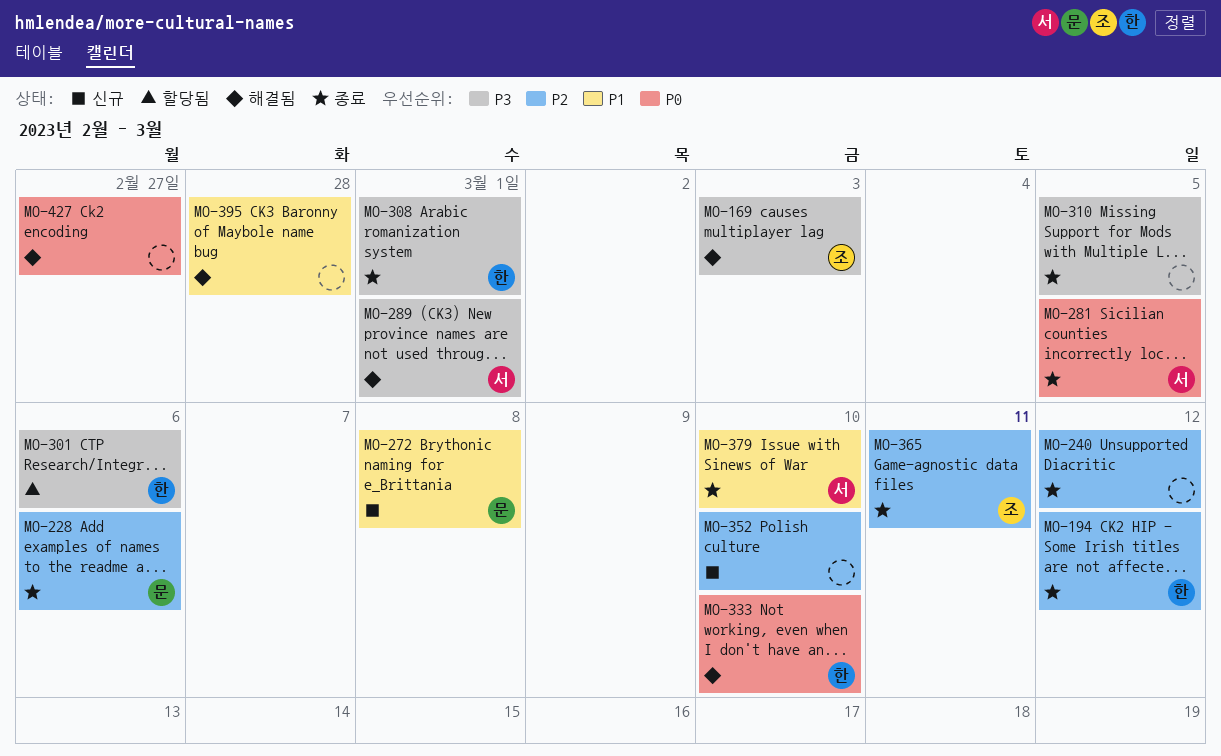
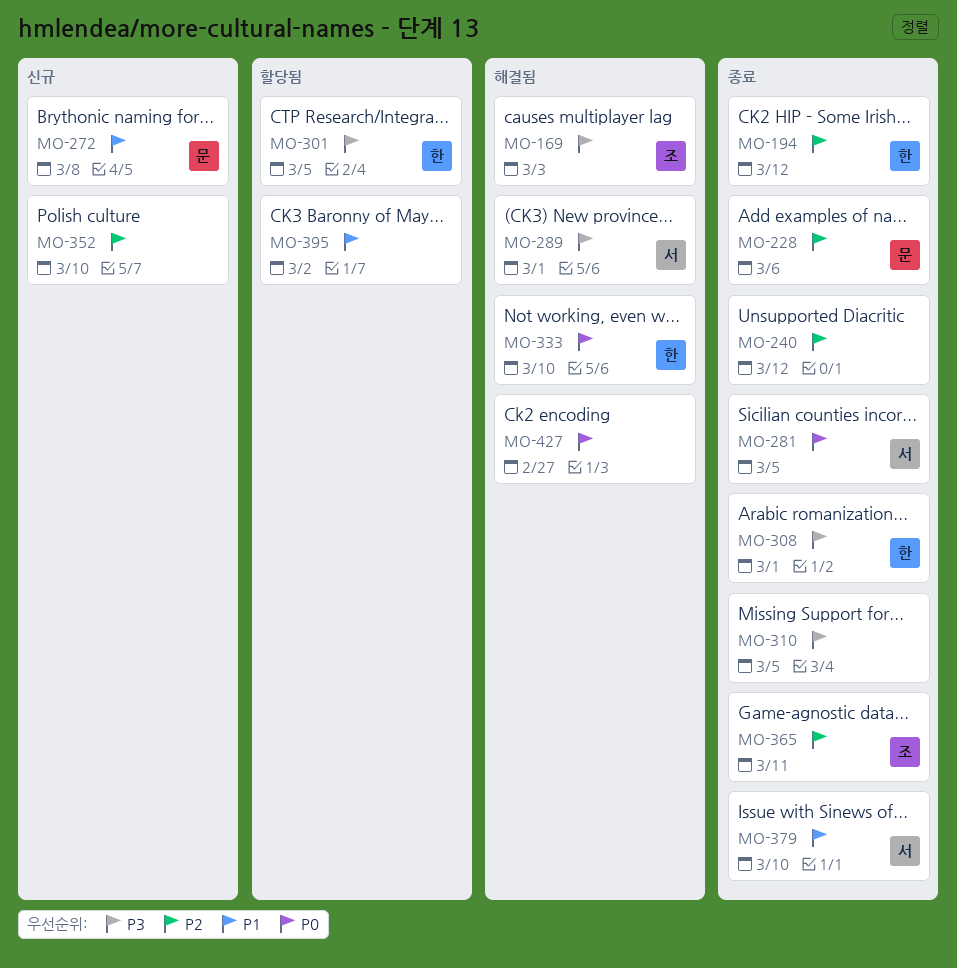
MO-301, due: Mar 6 -> Mar 5
MO-395, status: 해결됨 -> 할당됨
MO-395, due: Feb 28 -> Mar 2

